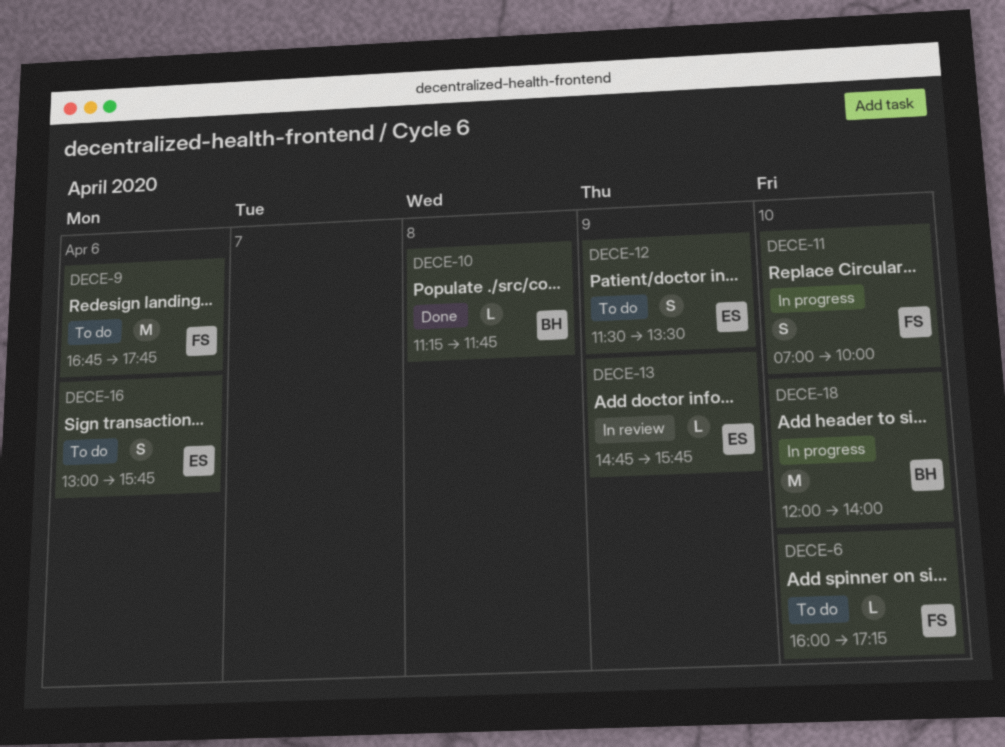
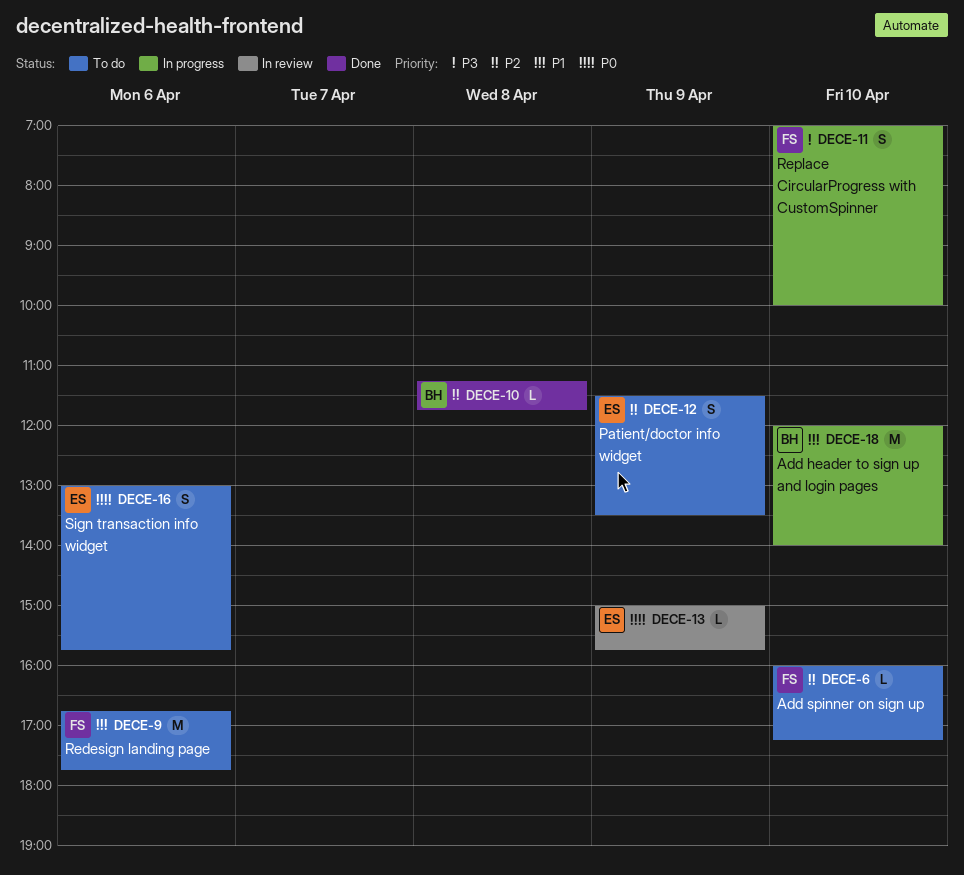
DECE-13, begins: 14:45 -> 15:00

